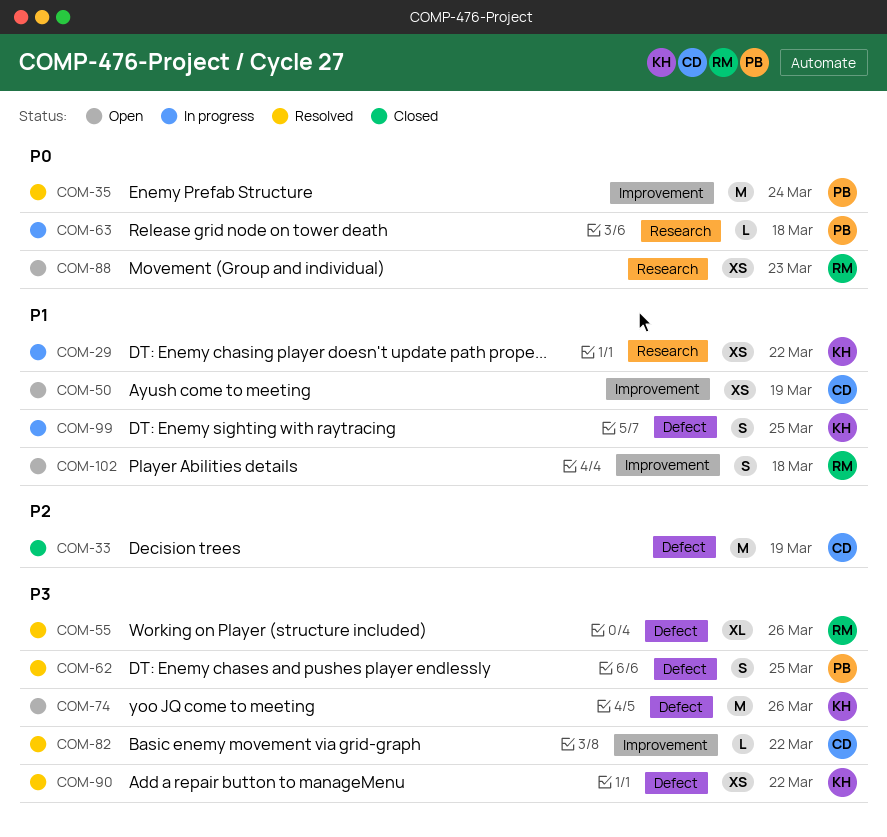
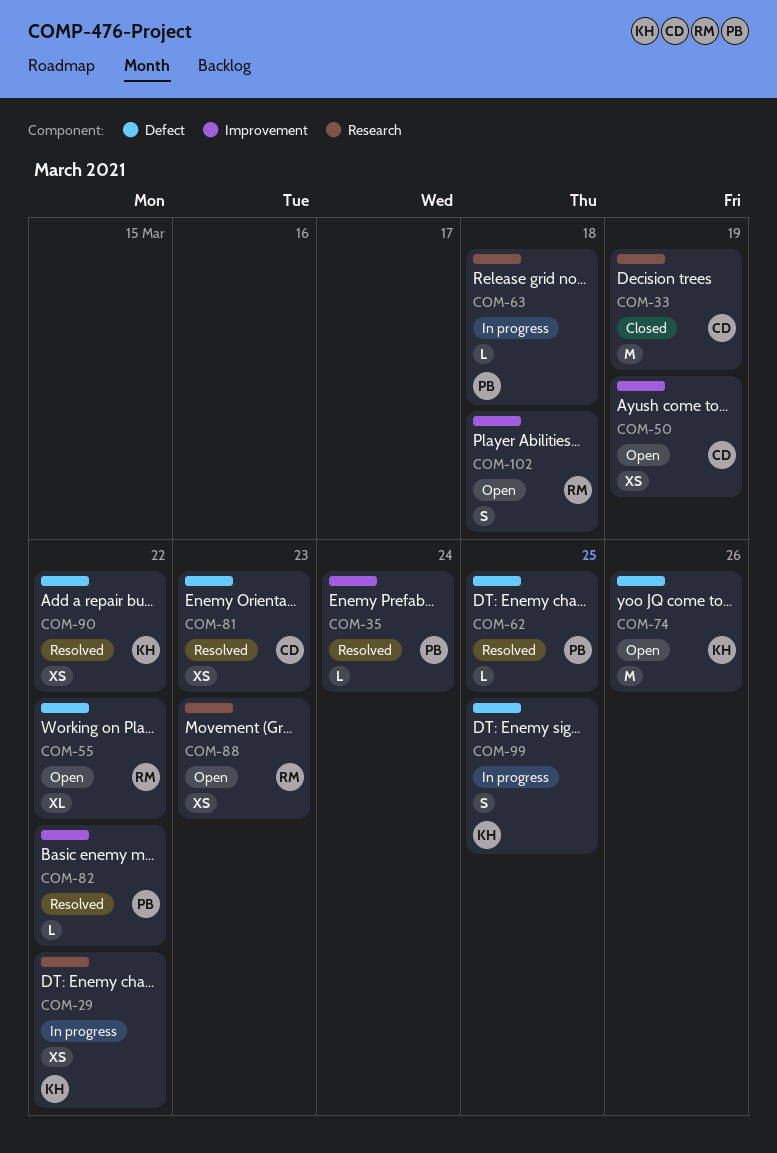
COM-33, label: Defect -> Research
COM-35, estimate: M -> L
COM-55, status: Resolved -> Open
COM-55, due: Mar 26 -> Mar 22
COM-62, estimate: S -> L
COM-81: none -> present
COM-82, owner: CD -> PB

